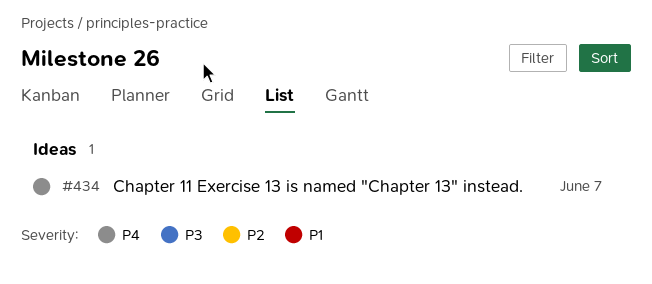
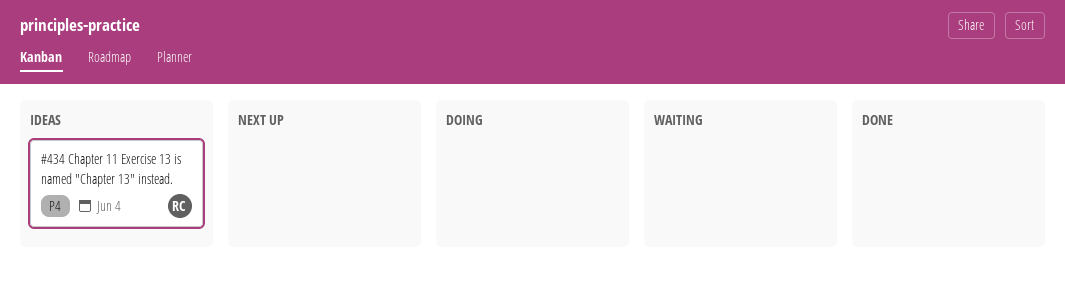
#434, due: Jun 7 -> Jun 4

